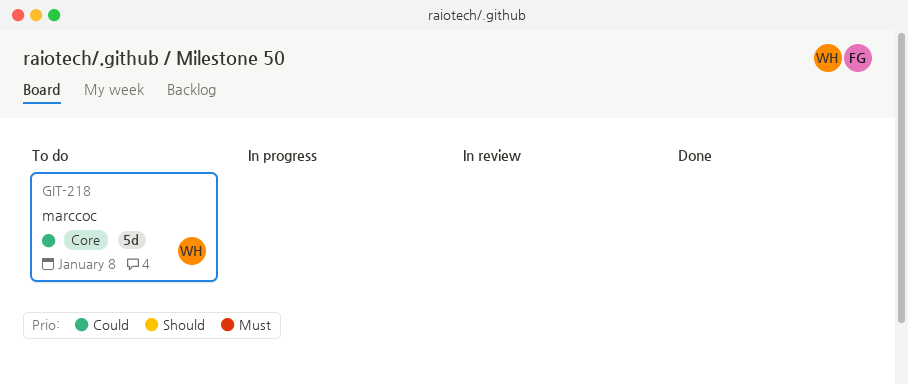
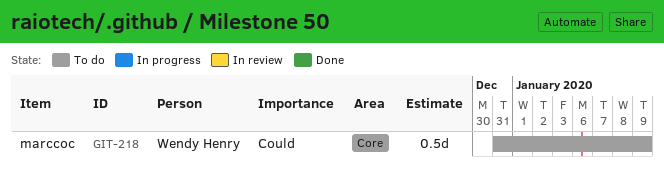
GIT-218, estimate: 5d -> 0.5d
GIT-218, due: Jan 8 -> Jan 9

